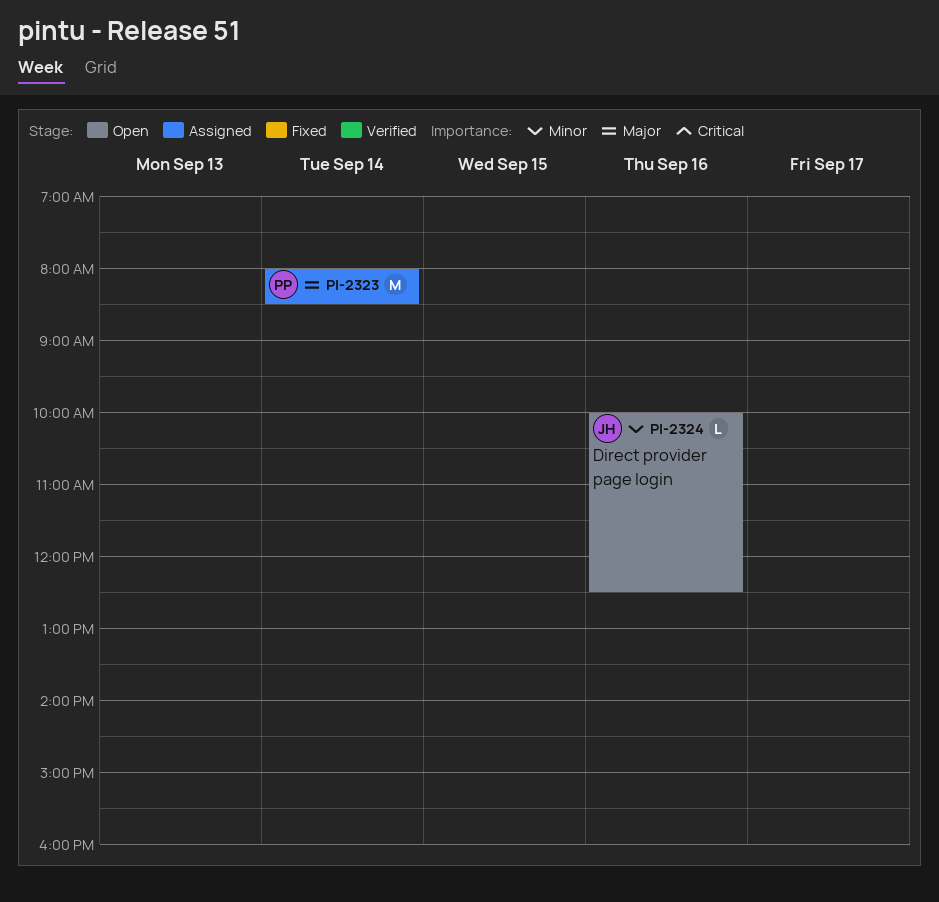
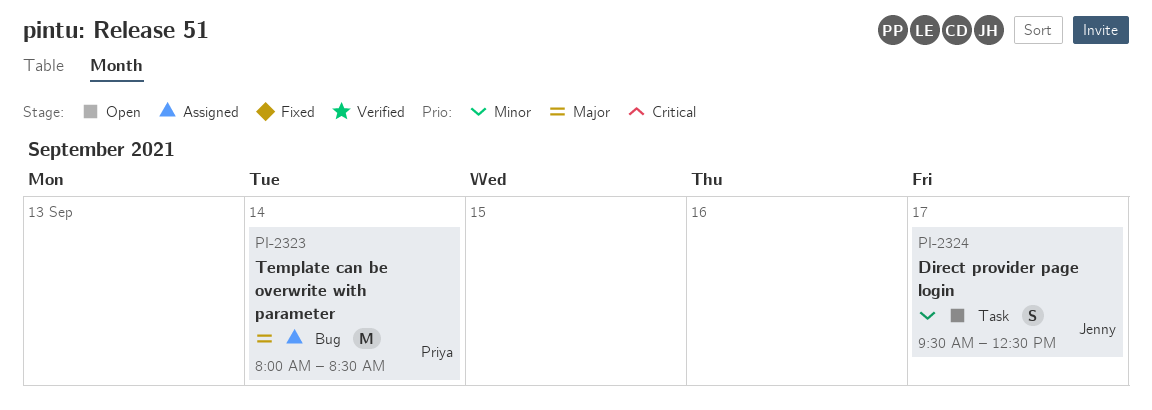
PI-2324, estimate: L -> S
PI-2324, day: Sep 16 -> Sep 17
PI-2324, begins: 10:00 -> 09:30

